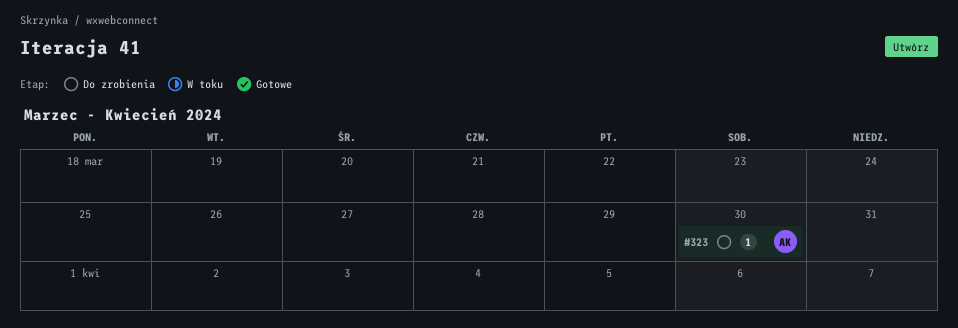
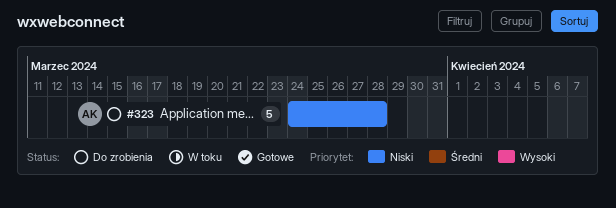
#323, estimate: 1 -> 5
#323, due: Mar 30 -> Mar 28

